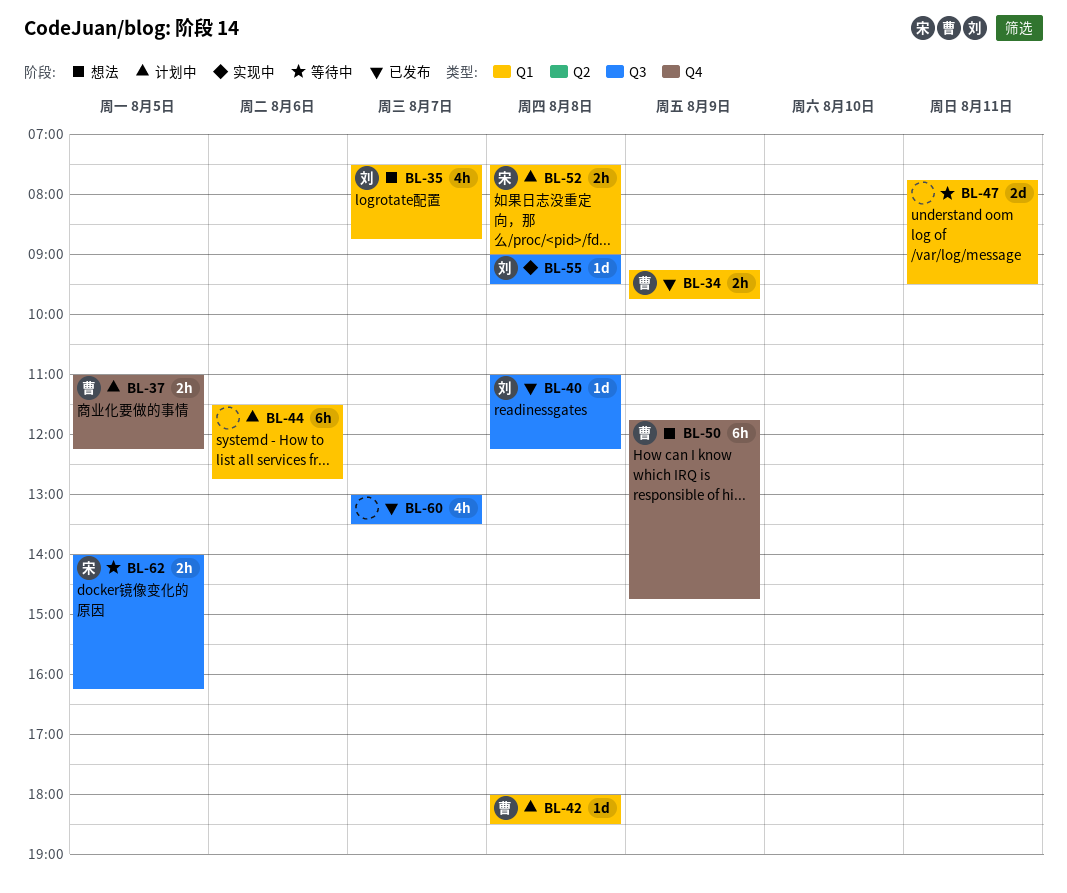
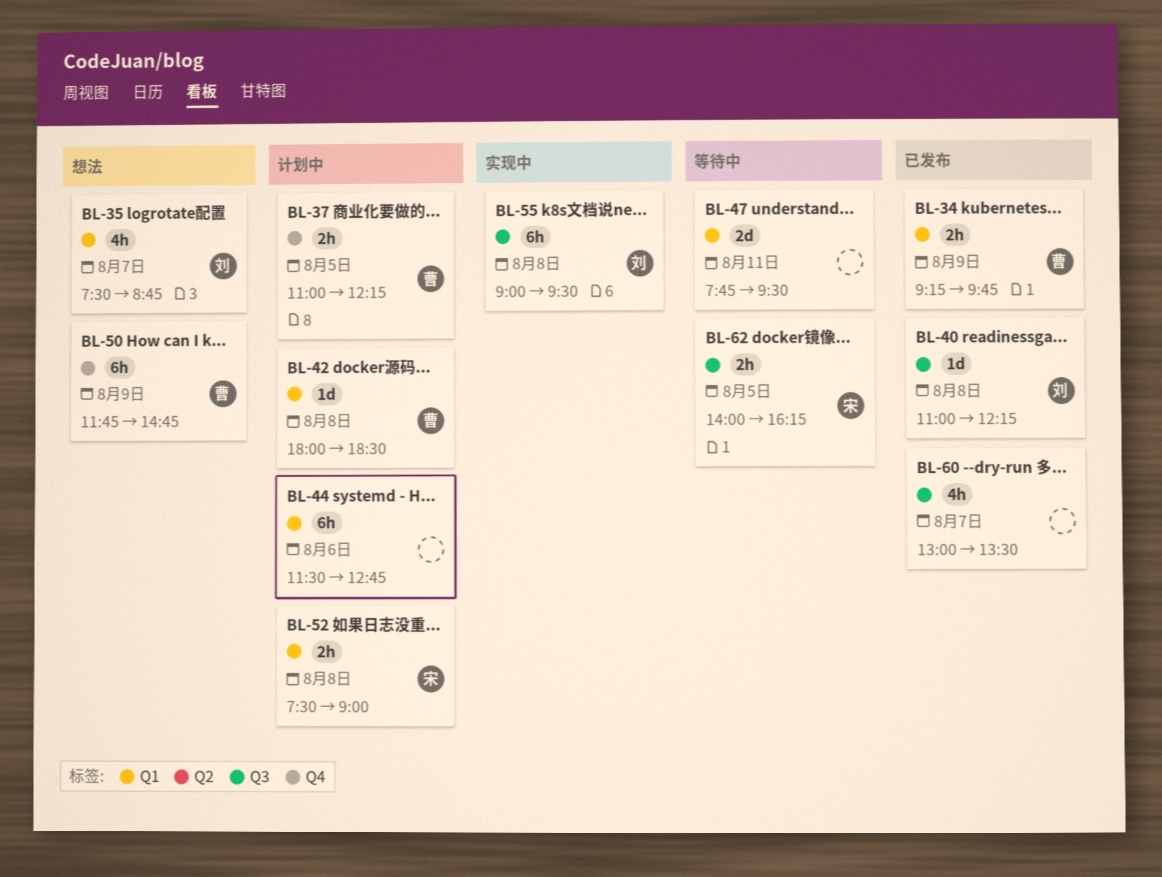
BL-55, estimate: 1d -> 6h

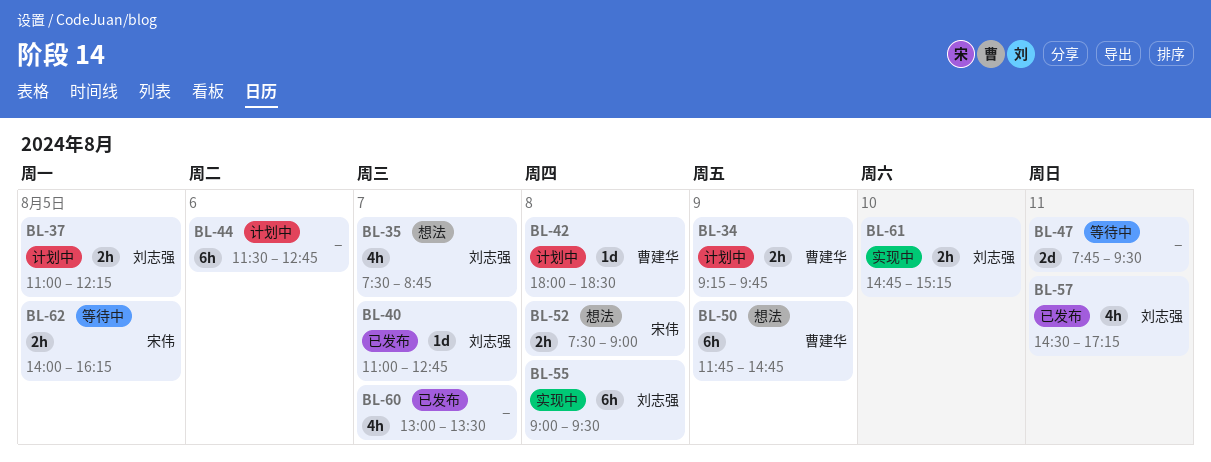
BL-34, status: 已发布 -> 计划中
BL-37, owner: 曹建华 -> 刘志强
BL-40, day: Aug 8 -> Aug 7
BL-40, ends: 12:15 -> 12:45
BL-52, status: 计划中 -> 想法
BL-57: none -> present
BL-61: none -> present

